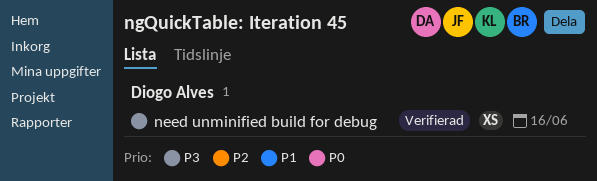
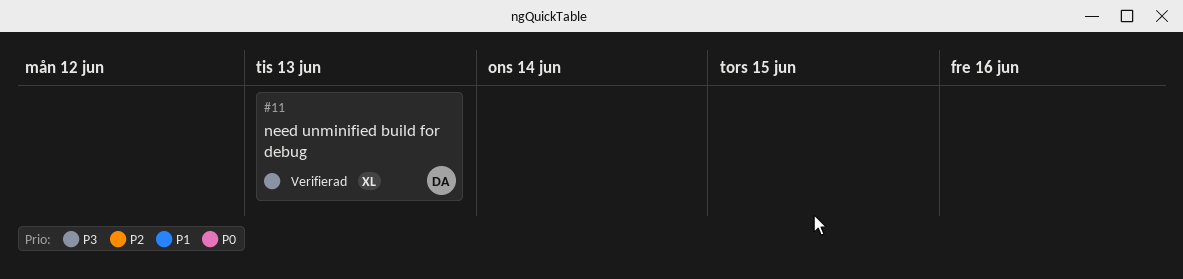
need unminified build for debug, estimate: XS -> XL
need unminified build for debug, due: Jun 16 -> Jun 13

